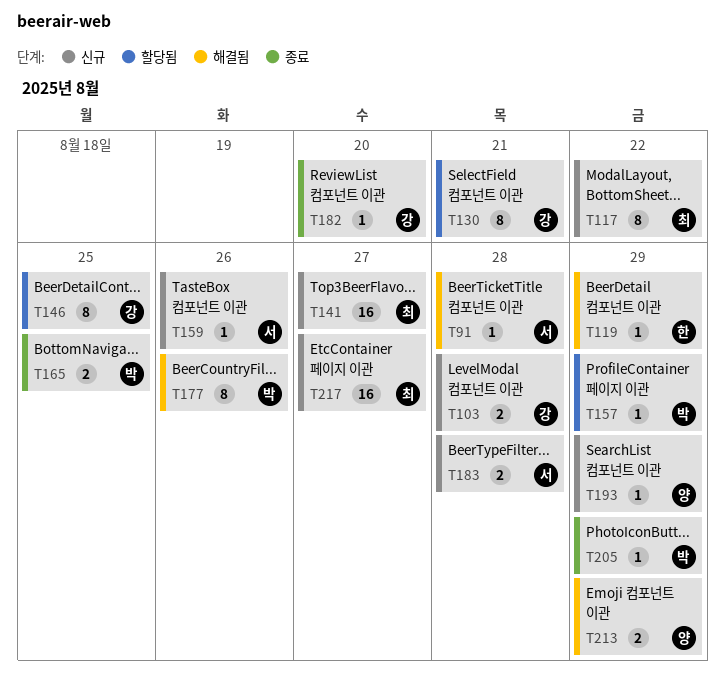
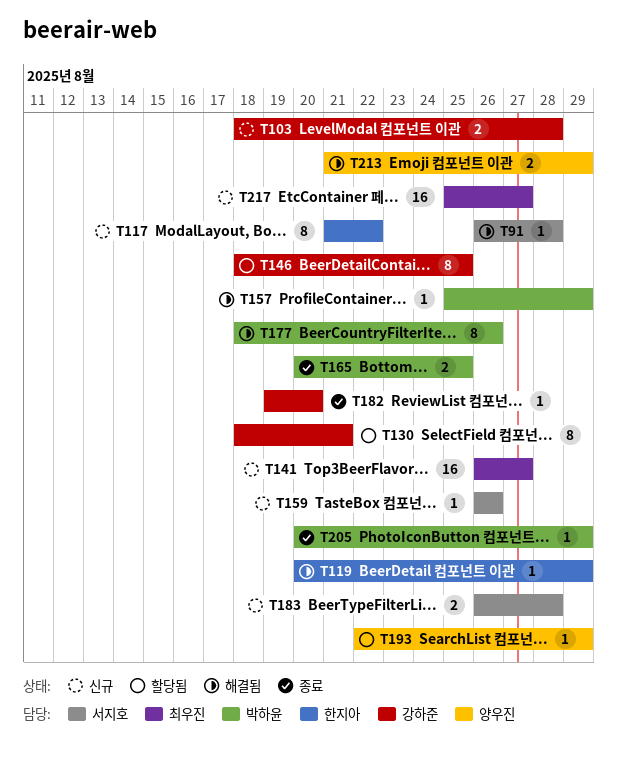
T117, owner: 최우진 -> 한지아
T157, status: 할당됨 -> 해결됨
T193, status: 신규 -> 할당됨

